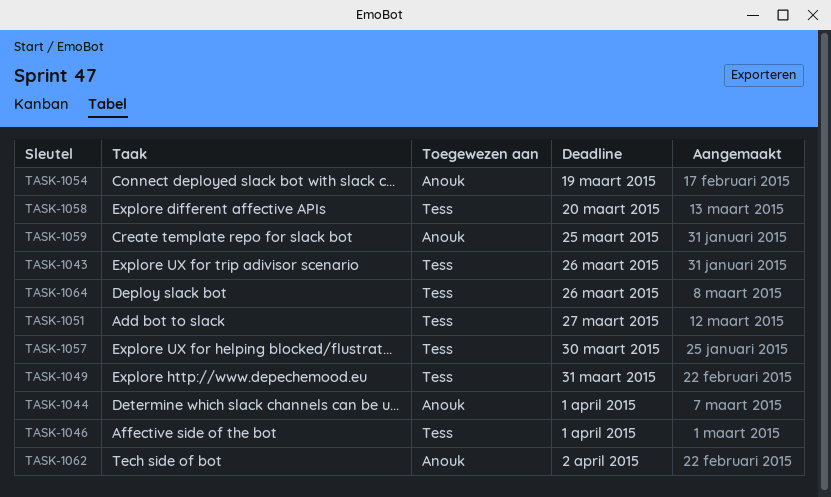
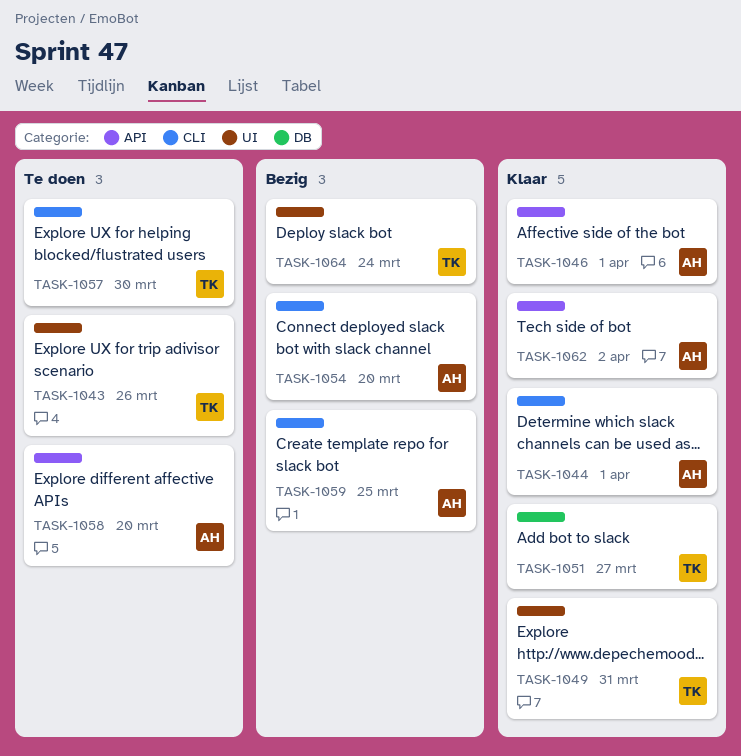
TASK-1046, owner: Tess -> Anouk
TASK-1054, due: Mar 19 -> Mar 20
TASK-1058, owner: Tess -> Anouk
TASK-1064, due: Mar 26 -> Mar 24

